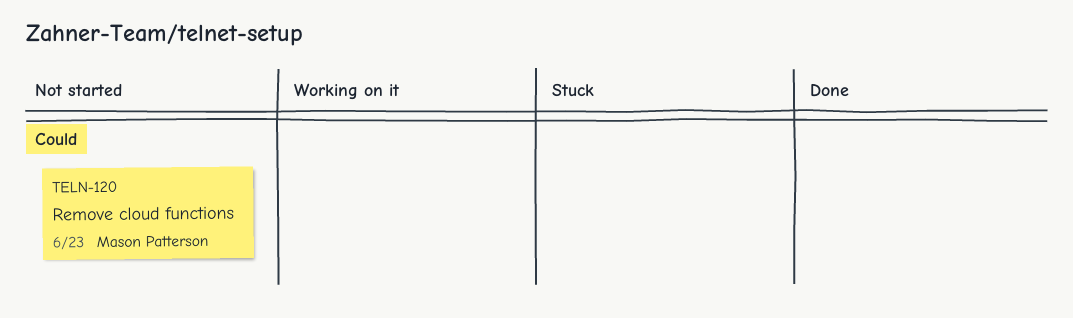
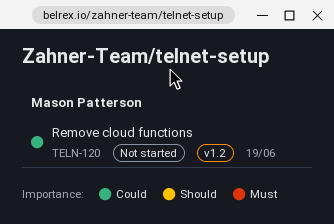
TELN-120, due: Jun 23 -> Jun 19

